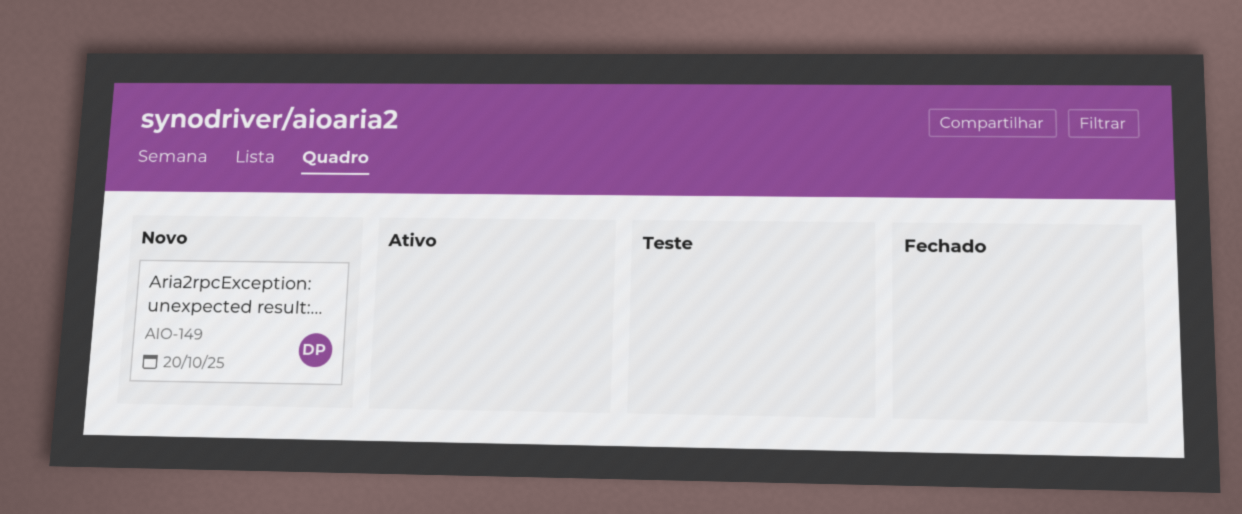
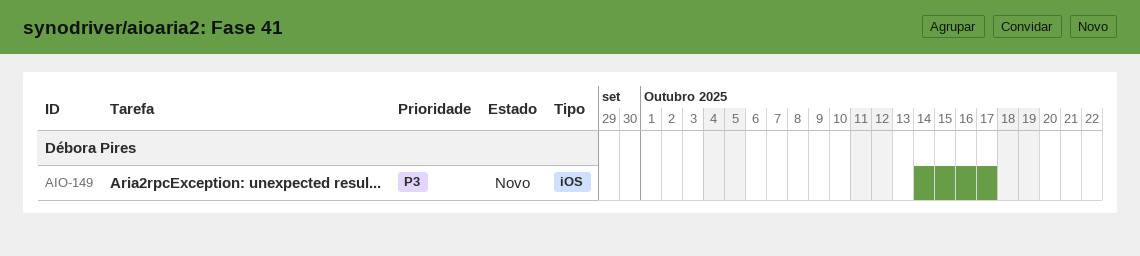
AIO-149, due: Oct 20 -> Oct 17

